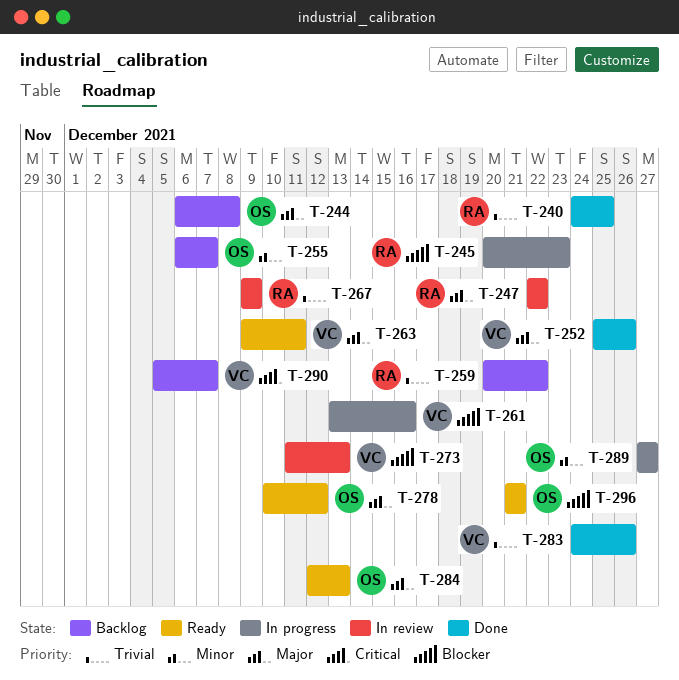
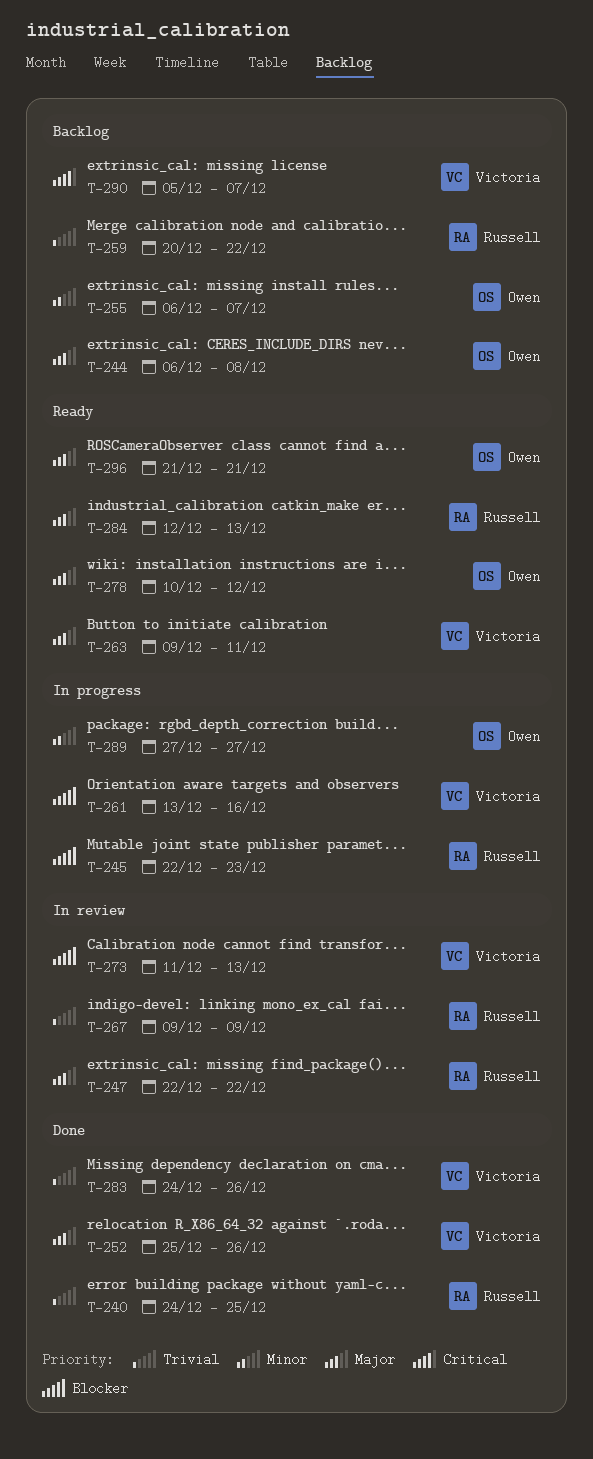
T-245, start: Dec 20 -> Dec 22
T-284, owner: Owen -> Russell
T-296, priority: Blocker -> Major

